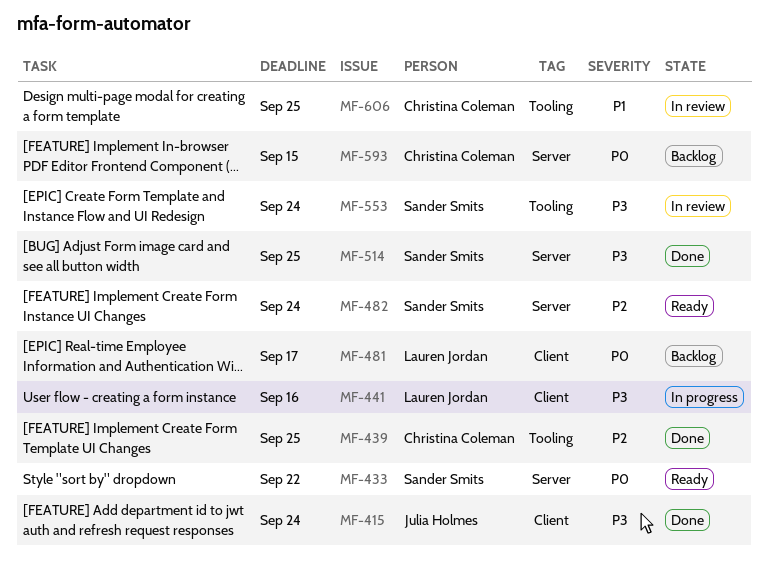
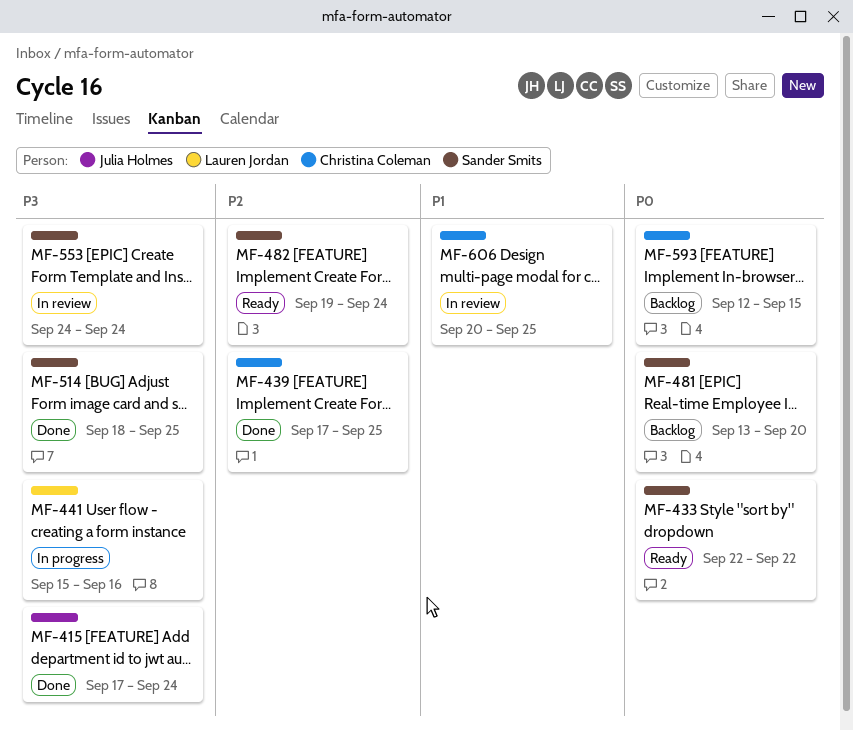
MF-481, owner: Lauren Jordan -> Sander Smits
MF-481, due: Sep 17 -> Sep 20

